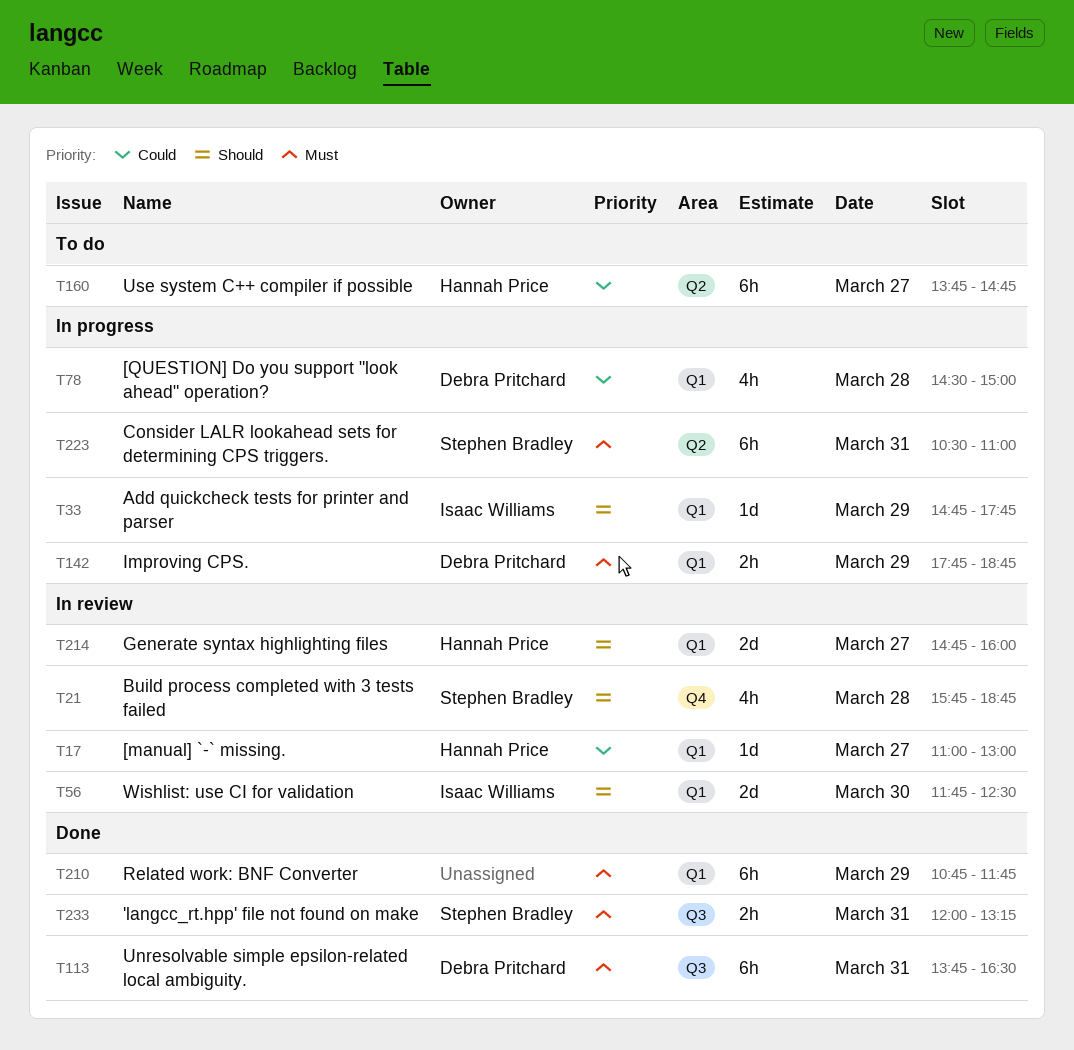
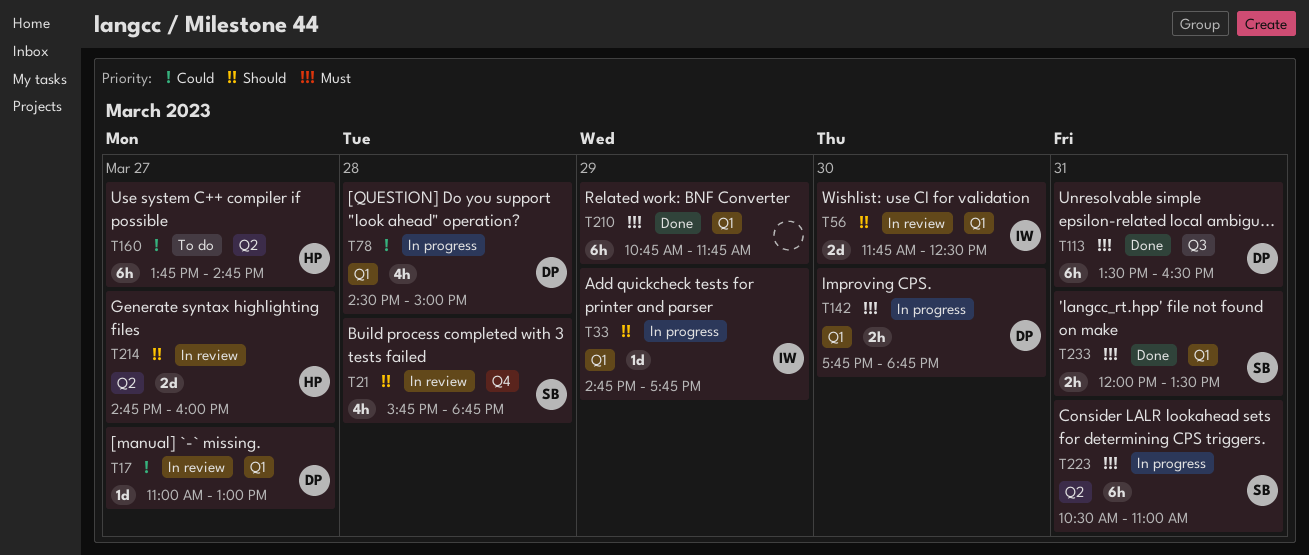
T17, owner: Hannah Price -> Debra Pritchard
T113, begins: 13:45 -> 13:30
T142, day: Mar 29 -> Mar 30
T214, label: Q1 -> Q2
T233, label: Q3 -> Q1
T233, ends: 13:15 -> 13:30

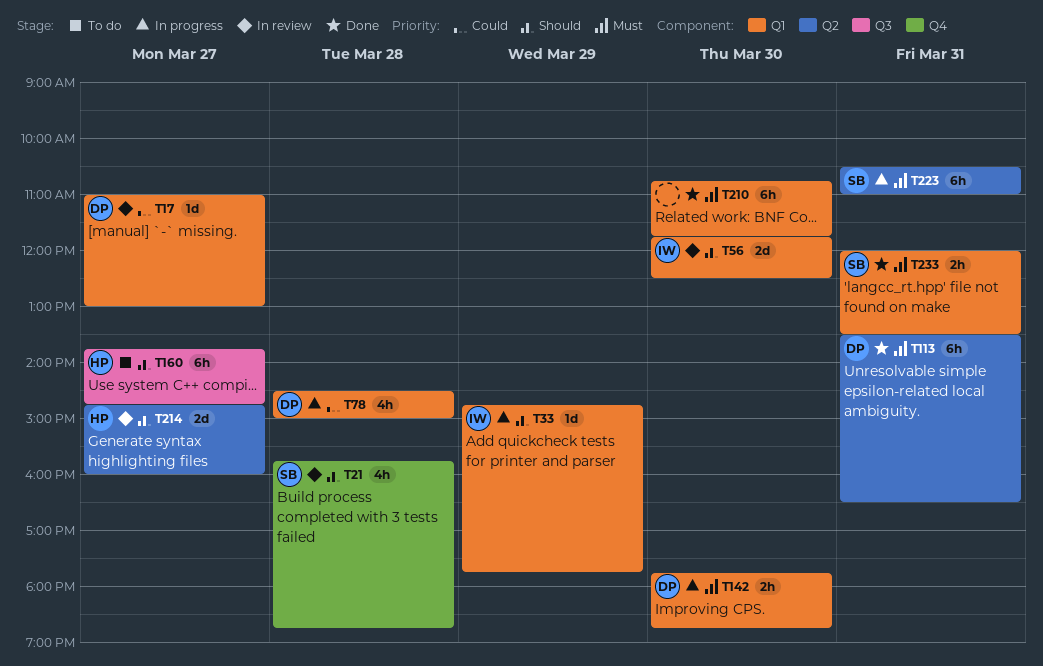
T113, label: Q3 -> Q2
T160, priority: Could -> Should
T160, label: Q2 -> Q3
T210, day: Mar 29 -> Mar 30

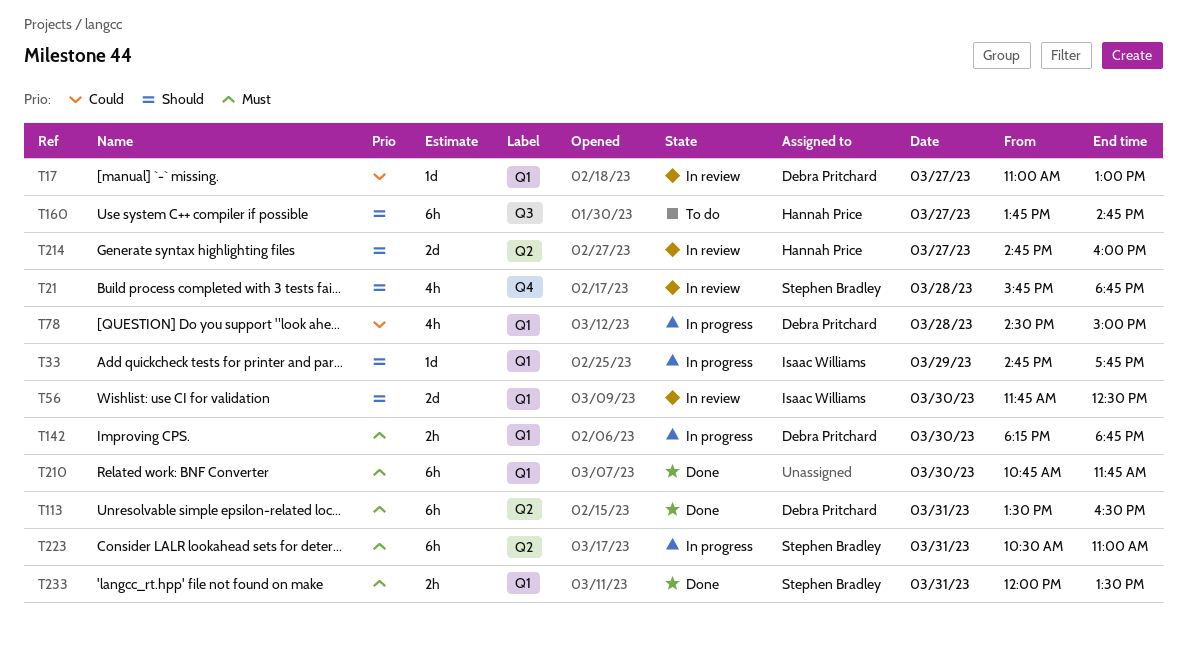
T142, begins: 17:45 -> 18:15

